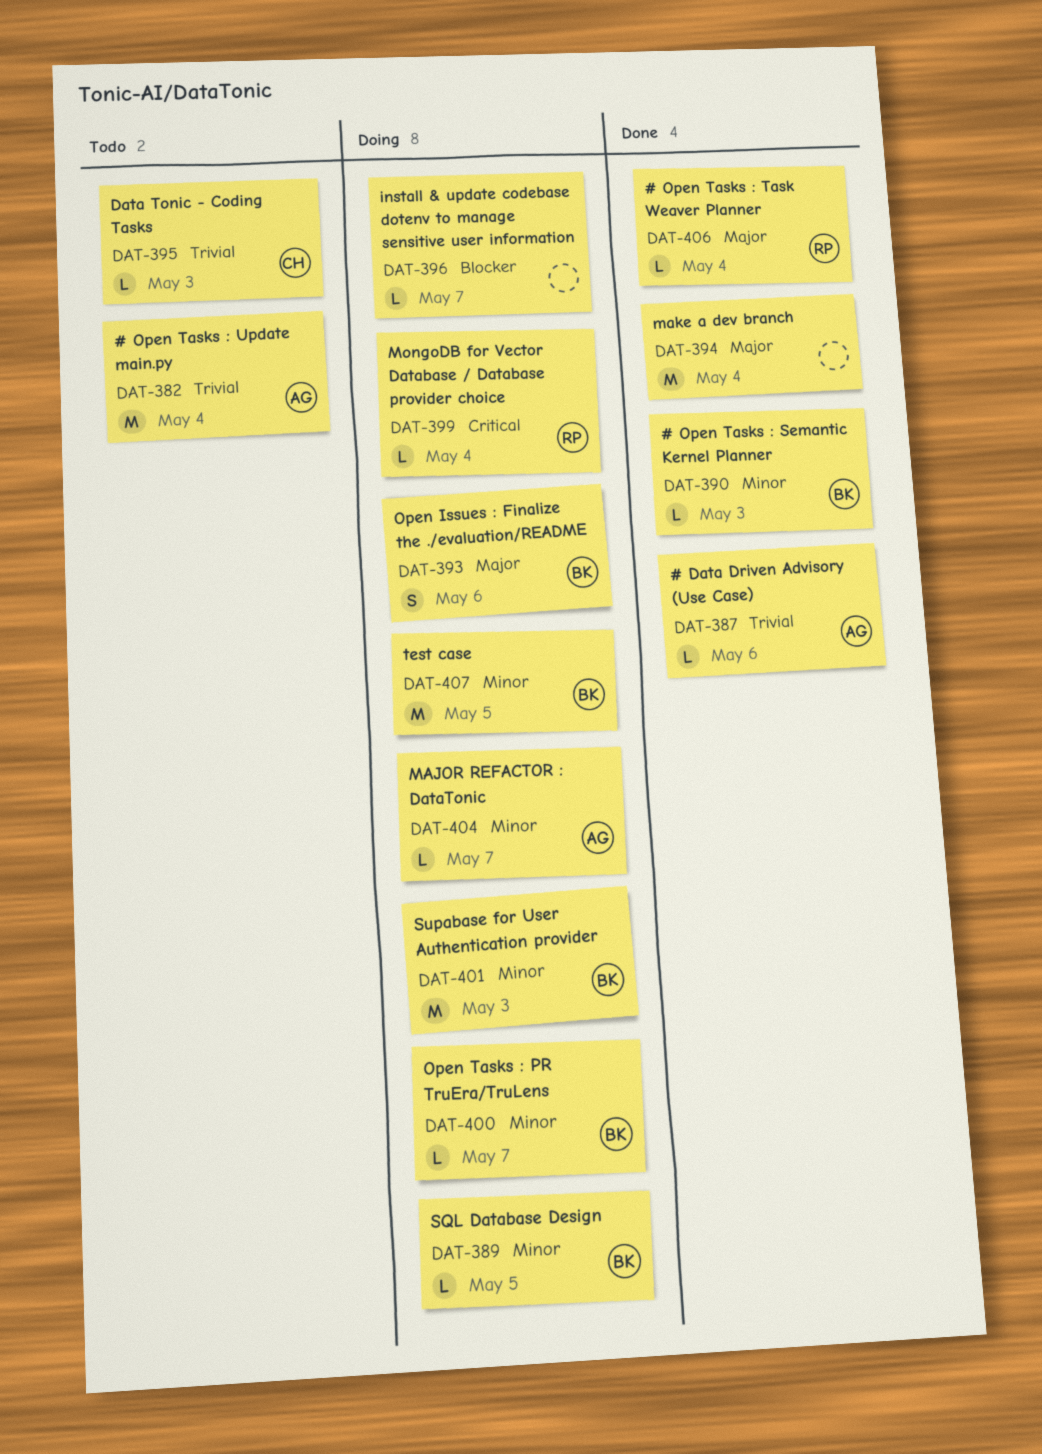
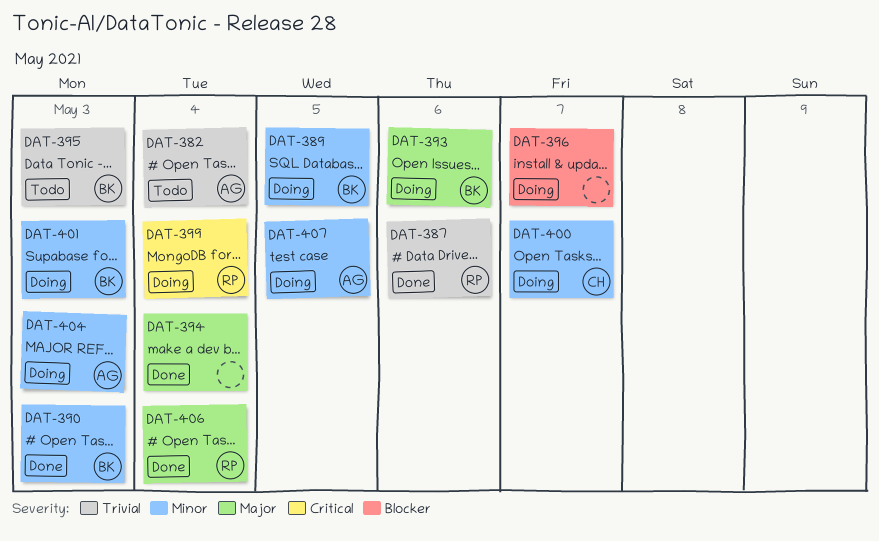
DAT-387, owner: AG -> RP
DAT-395, owner: CH -> BK
DAT-400, owner: BK -> CH
DAT-404, due: May 7 -> May 3
DAT-407, owner: BK -> AG

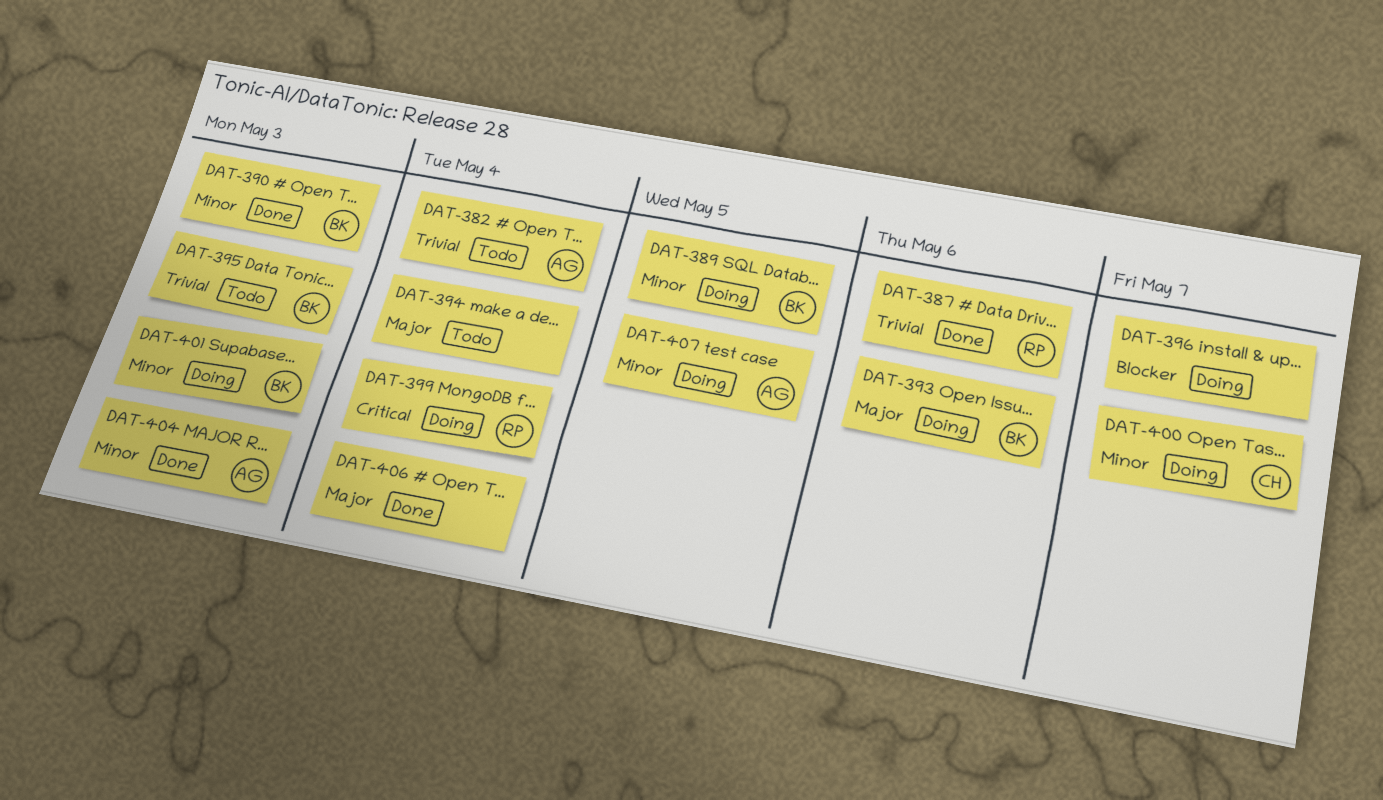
DAT-394, status: Done -> Todo
DAT-404, status: Doing -> Done
DAT-406, owner: RP -> none

